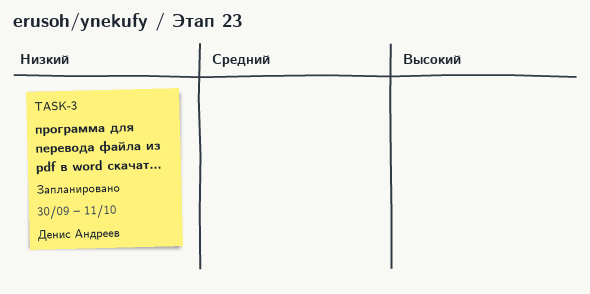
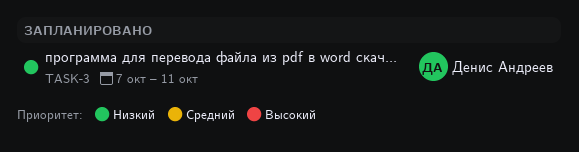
TASK-3, start: Sep 30 -> Oct 7

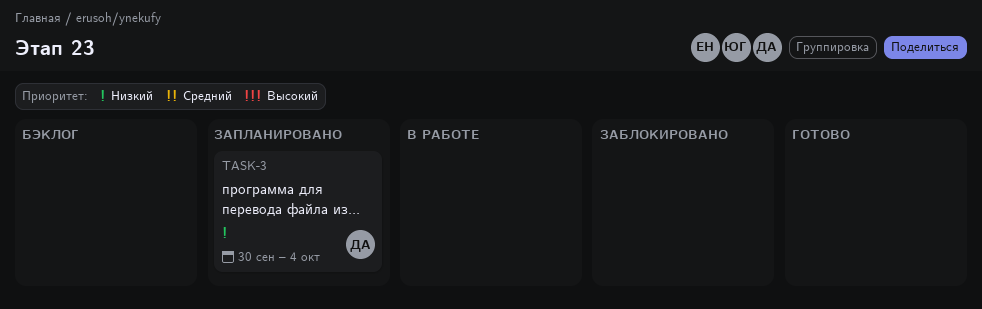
TASK-3, start: Oct 7 -> Sep 30
TASK-3, due: Oct 11 -> Oct 4

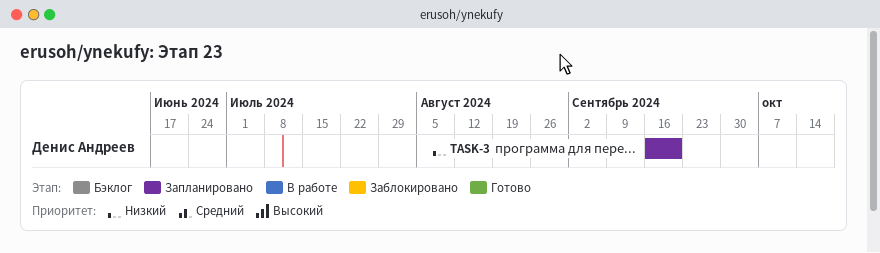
TASK-3, start: Sep 30 -> Sep 16
TASK-3, due: Oct 4 -> Sep 20

